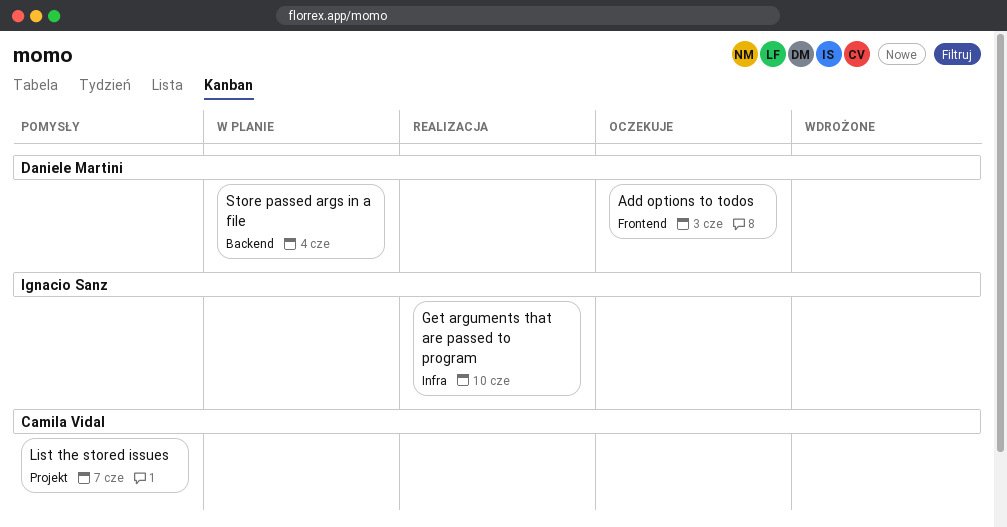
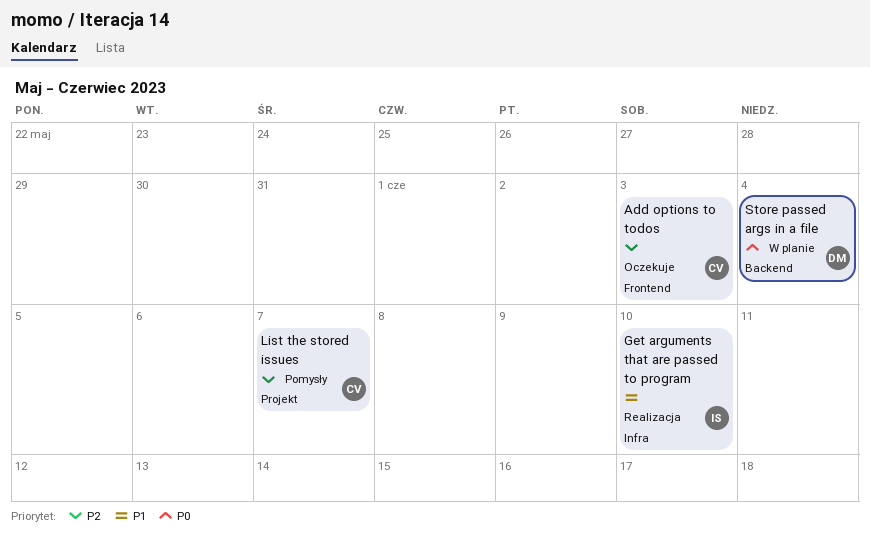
Add options to todos, owner: Daniele Martini -> Camila Vidal

